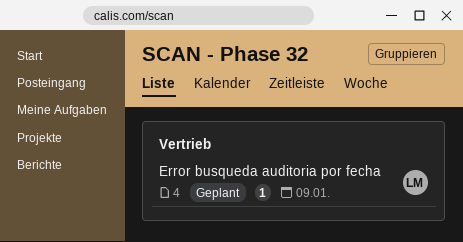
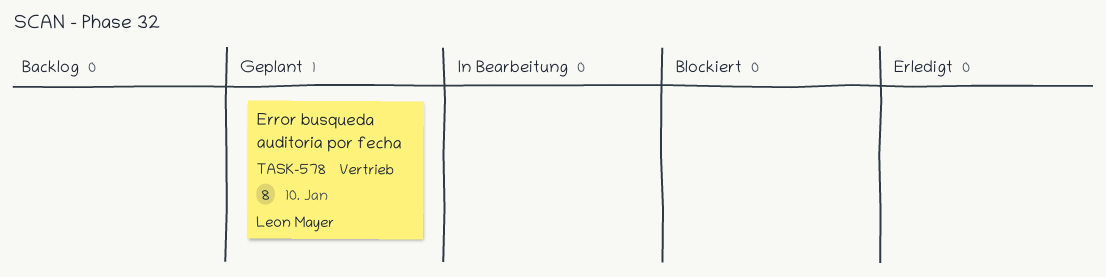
Error busqueda auditoria por fecha, estimate: 1 -> 8
Error busqueda auditoria por fecha, due: Jan 9 -> Jan 10

